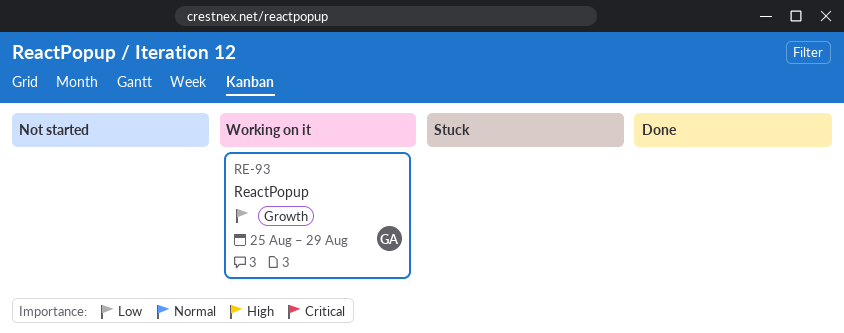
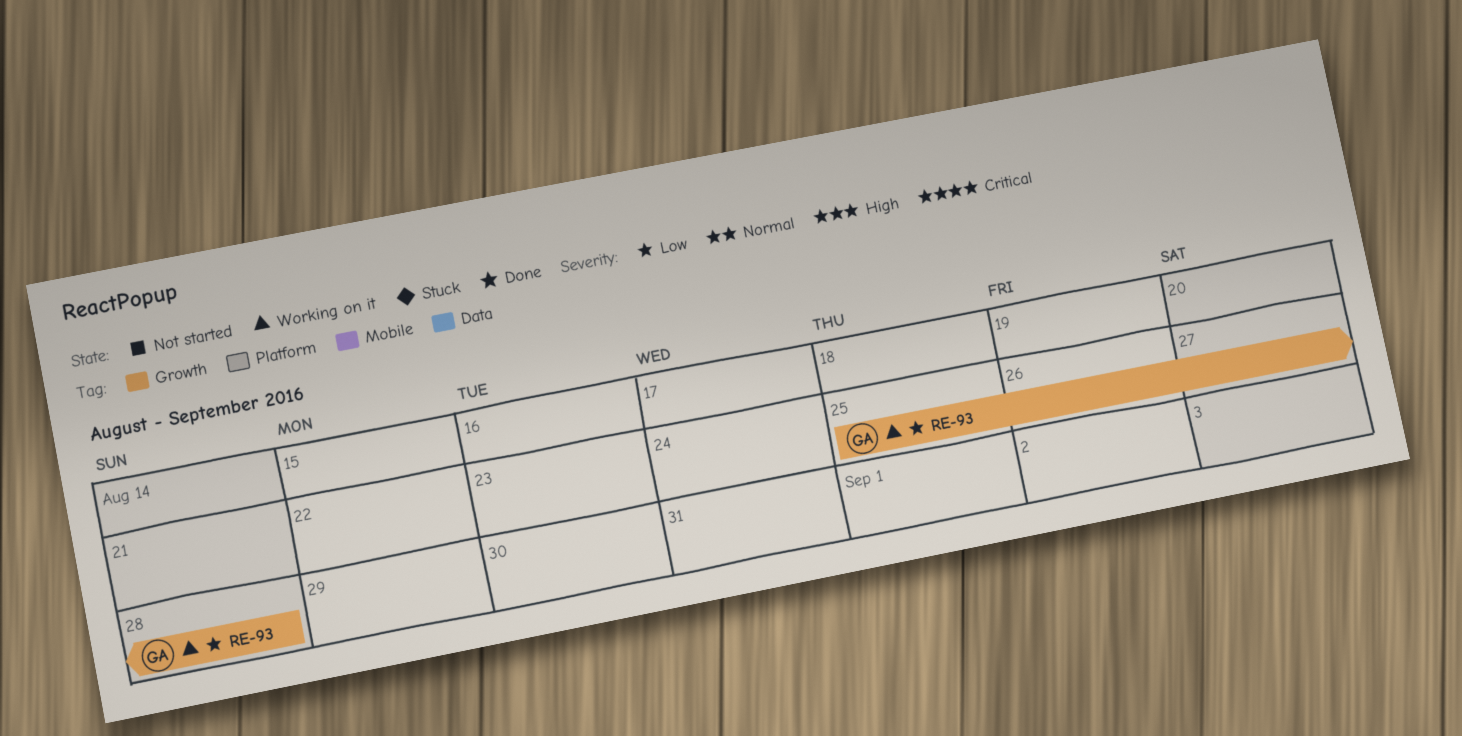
RE-93, due: Aug 29 -> Aug 28

